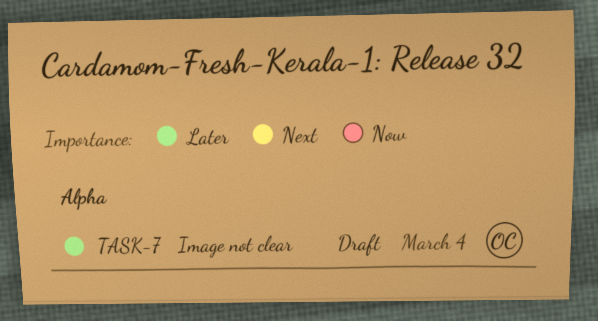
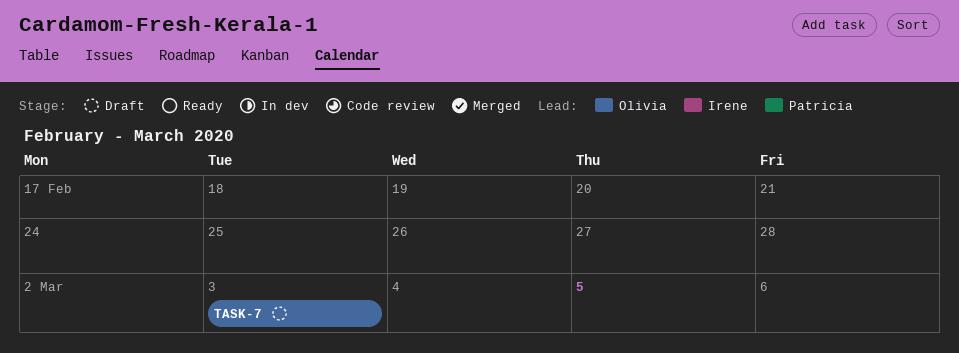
TASK-7, due: Mar 4 -> Mar 3

